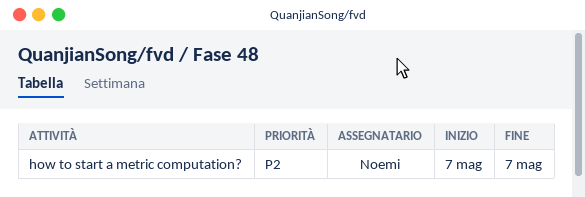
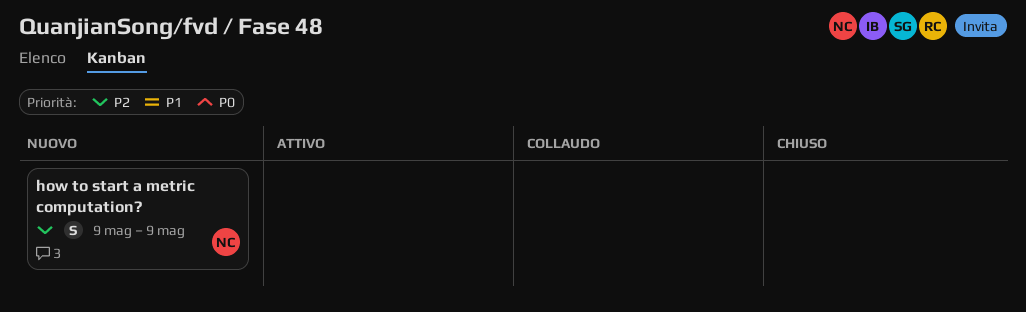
how to start a metric computation?, start: May 7 -> May 9
how to start a metric computation?, due: May 7 -> May 9

